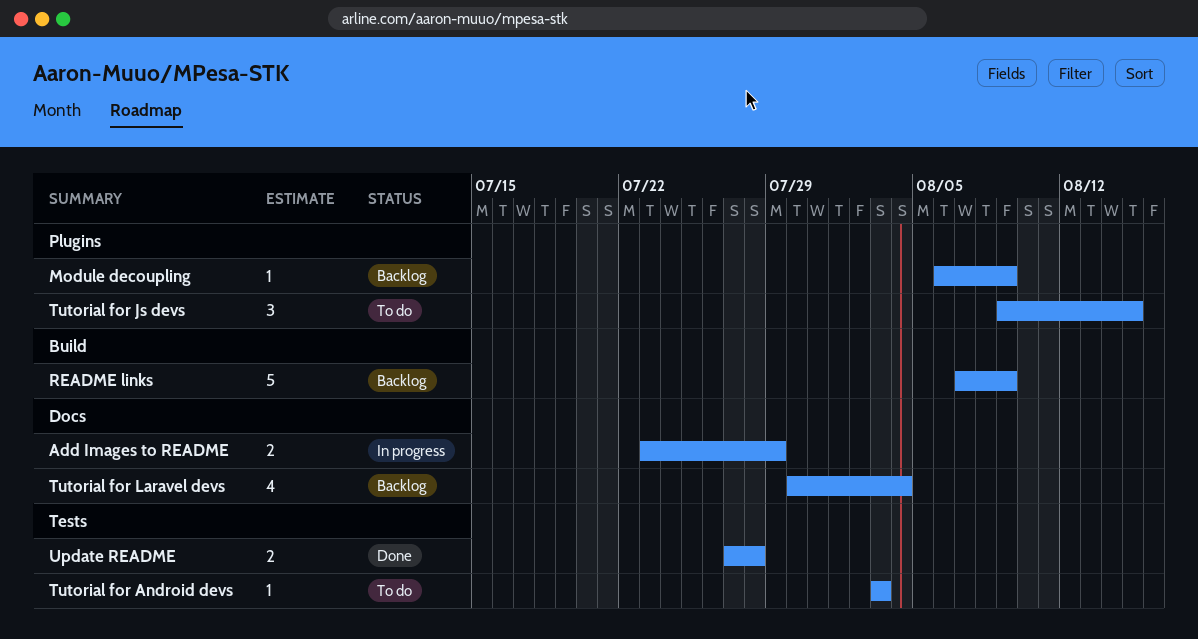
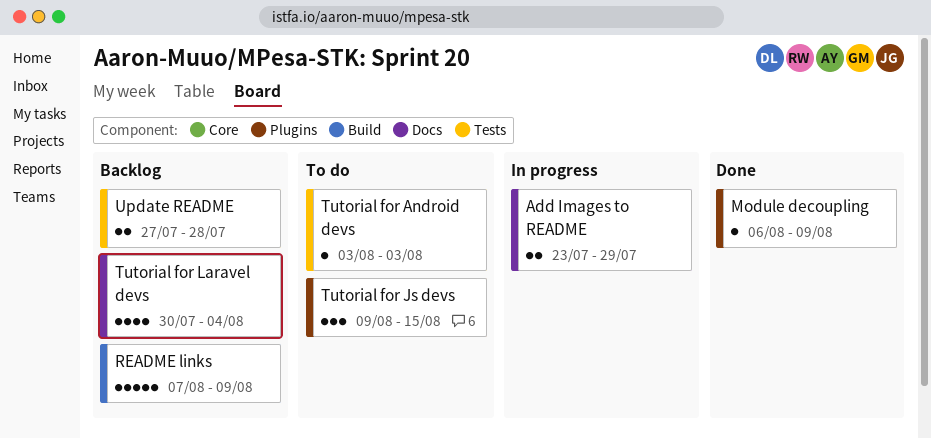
Module decoupling, status: Backlog -> Done
Update README, status: Done -> Backlog

